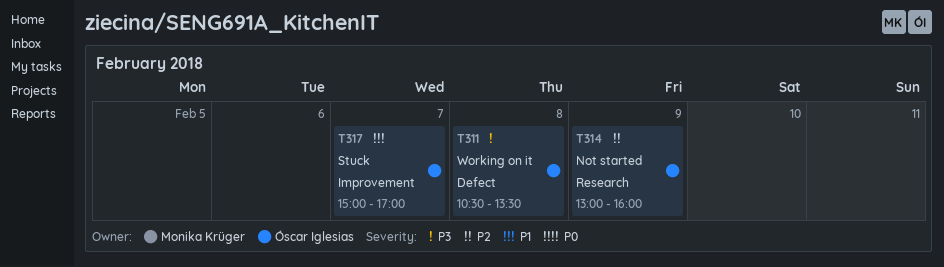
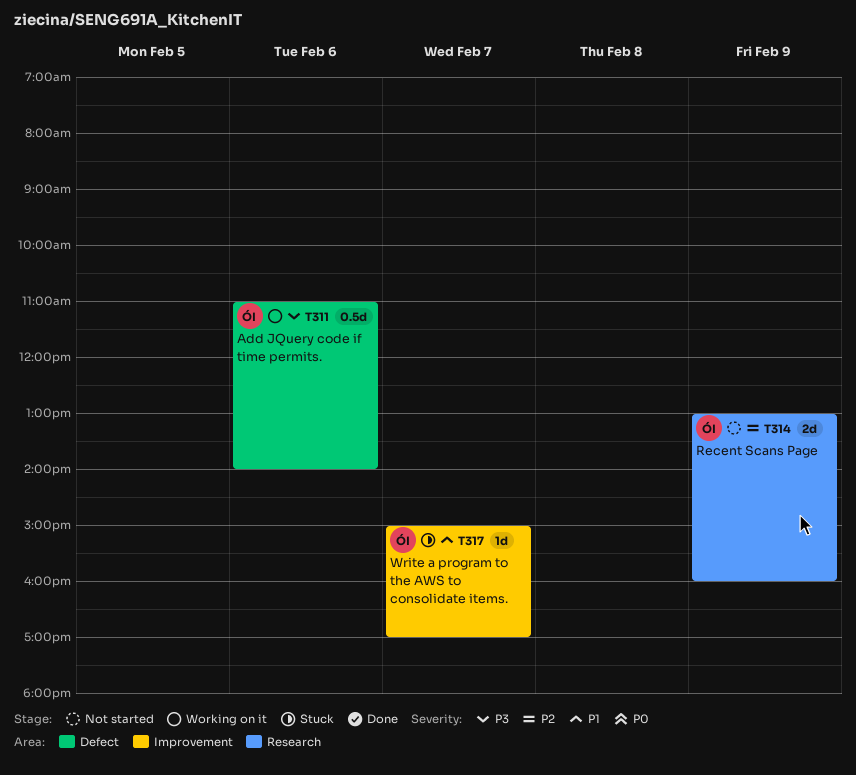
T311, day: Feb 8 -> Feb 6
T311, begins: 10:30 -> 11:00
T311, ends: 13:30 -> 14:00

